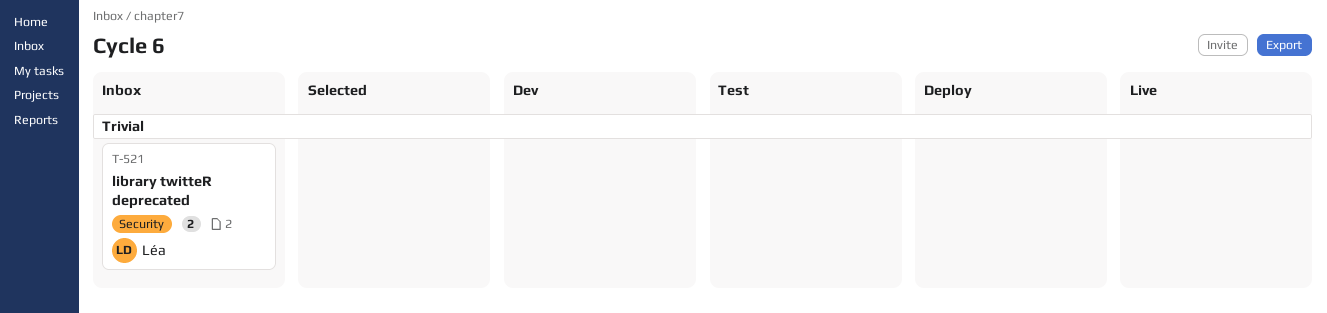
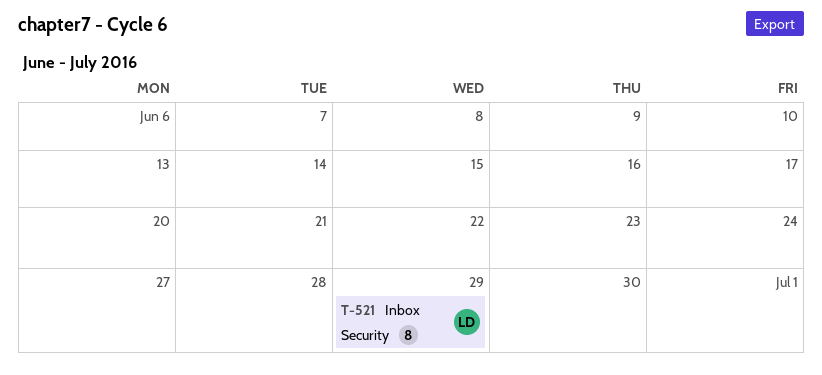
T-521, estimate: 2 -> 8

